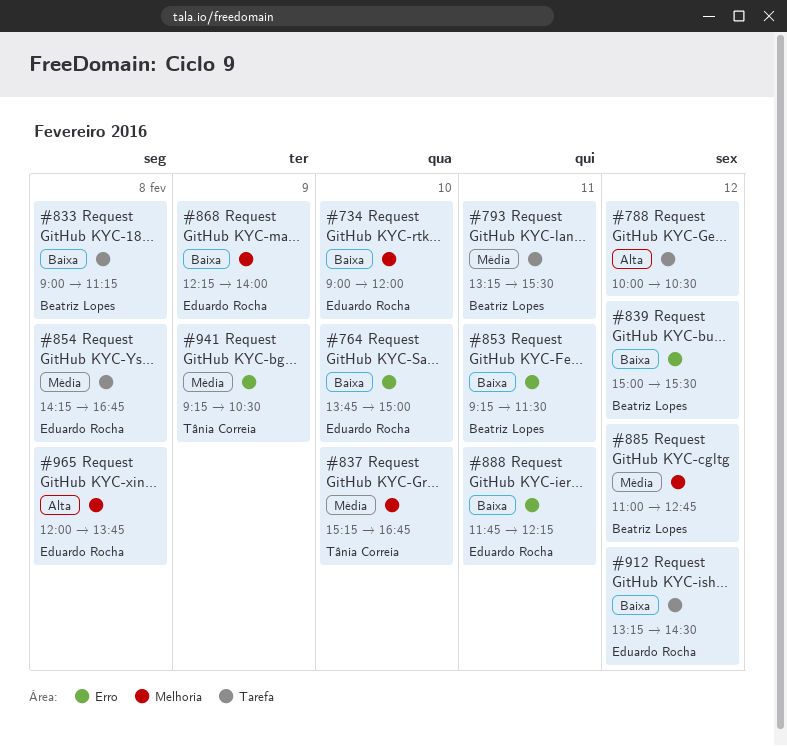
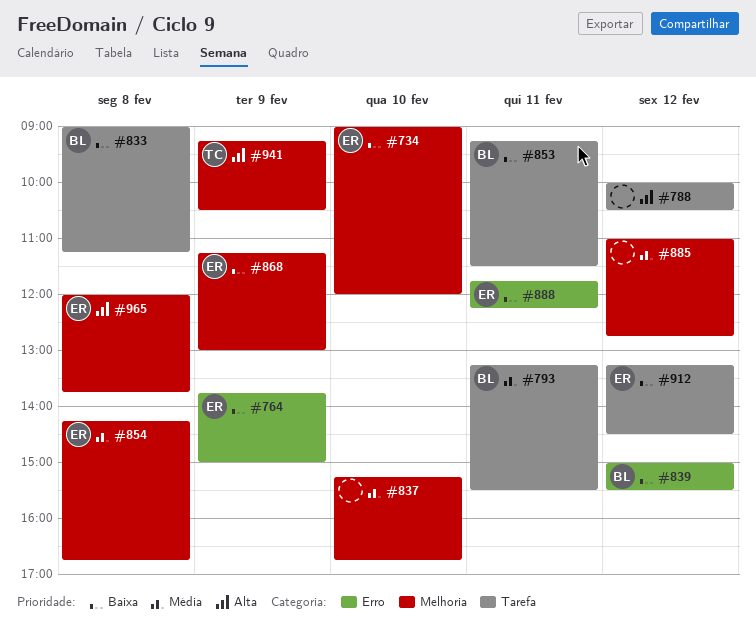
#764, day: Feb 10 -> Feb 9
#837, owner: Tânia Correia -> none
#853, label: Erro -> Tarefa
#854, label: Tarefa -> Melhoria
#868, begins: 12:15 -> 11:15
#868, ends: 14:00 -> 13:00
#885, owner: Beatriz Lopes -> none
#941, priority: Média -> Alta
#941, label: Erro -> Melhoria

